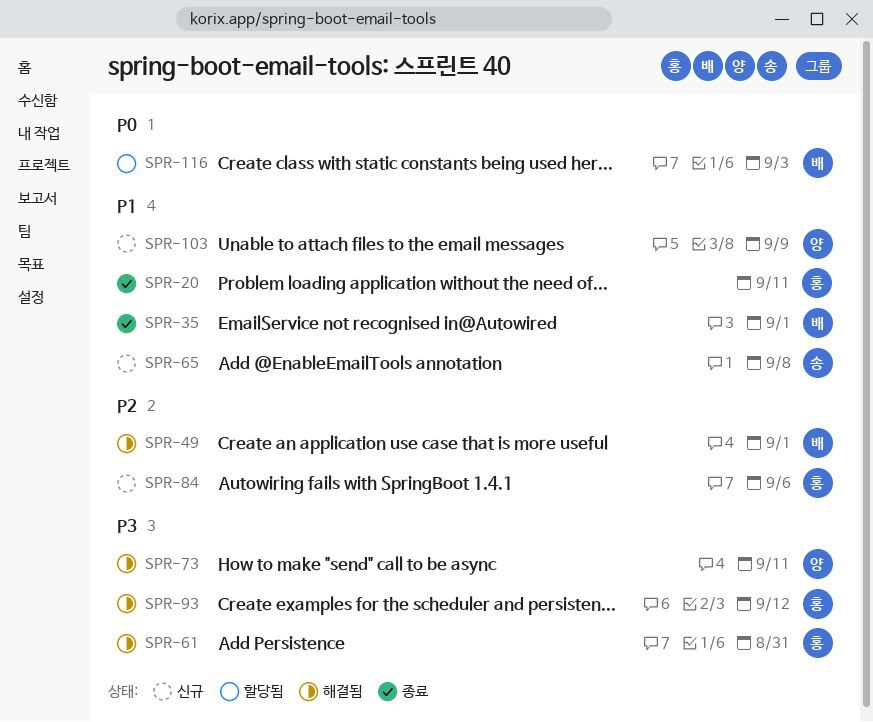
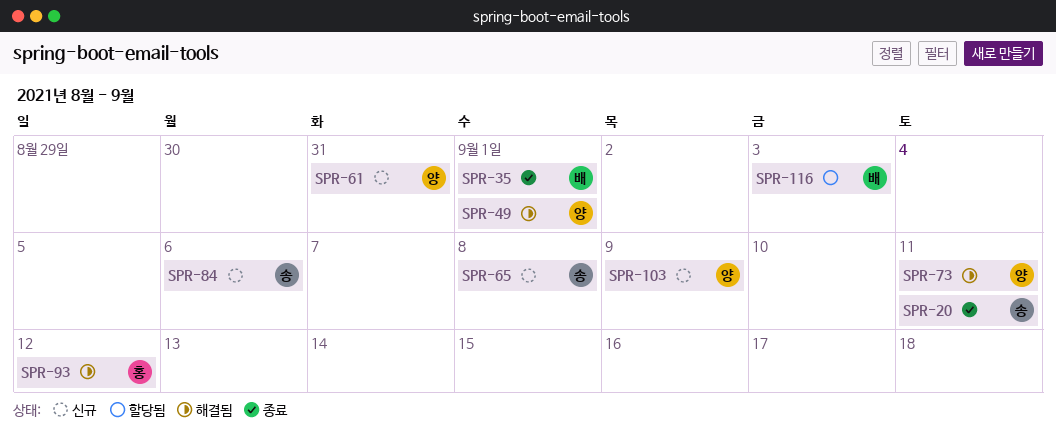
SPR-20, owner: 홍 -> 송
SPR-49, owner: 배 -> 양
SPR-61, status: 해결됨 -> 신규
SPR-61, owner: 홍 -> 양
SPR-84, owner: 홍 -> 송

